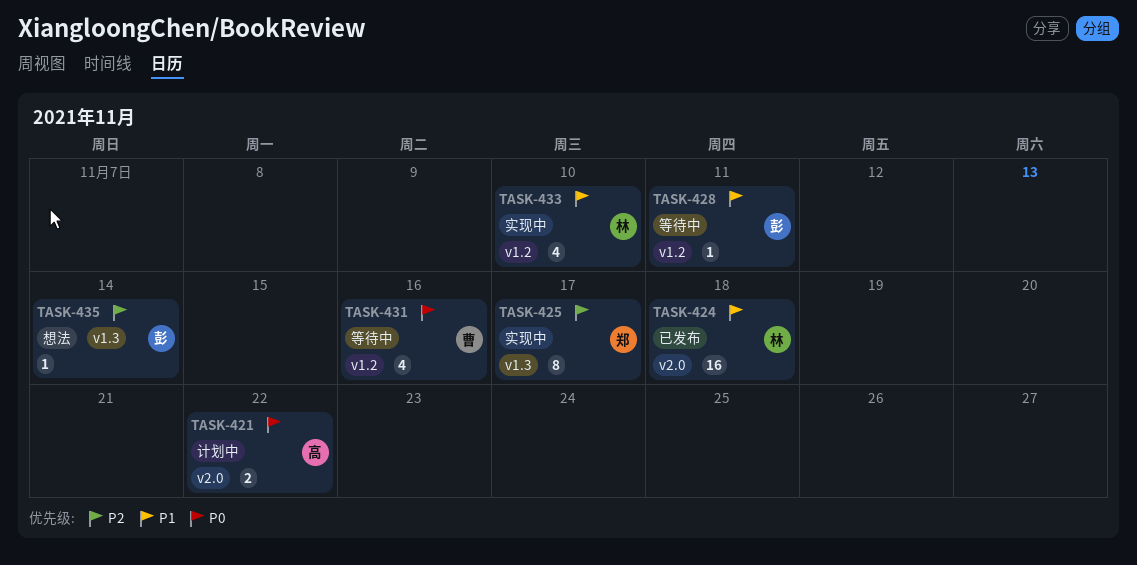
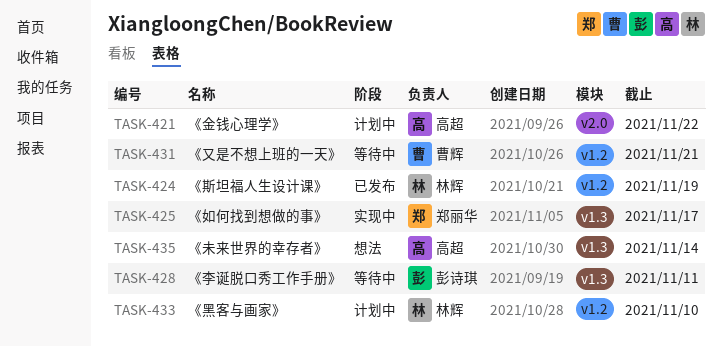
TASK-424, label: v2.0 -> v1.2
TASK-424, due: Nov 18 -> Nov 19
TASK-428, label: v1.2 -> v1.3
TASK-431, due: Nov 16 -> Nov 21
TASK-433, status: 实现中 -> 计划中
TASK-435, owner: 彭诗琪 -> 高超

